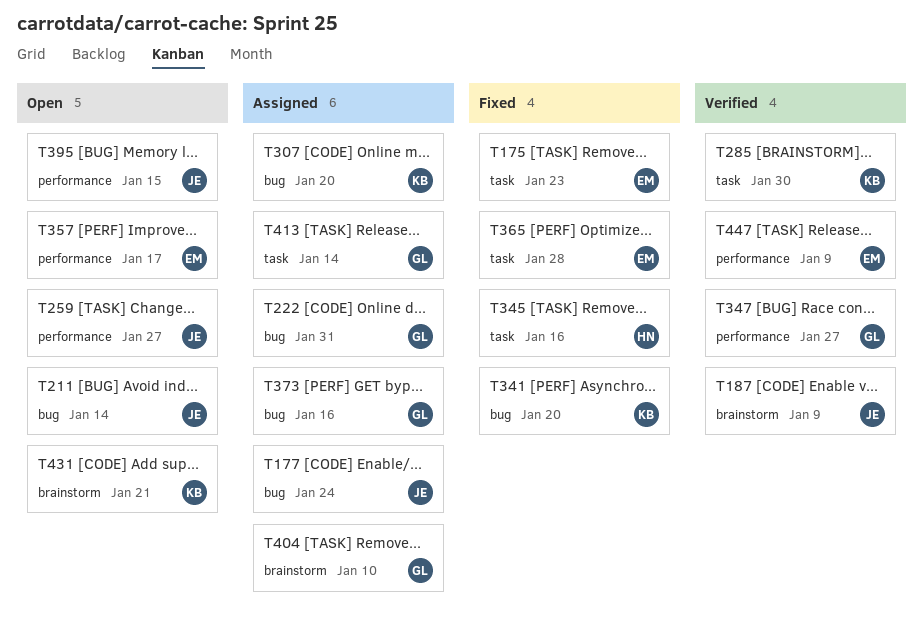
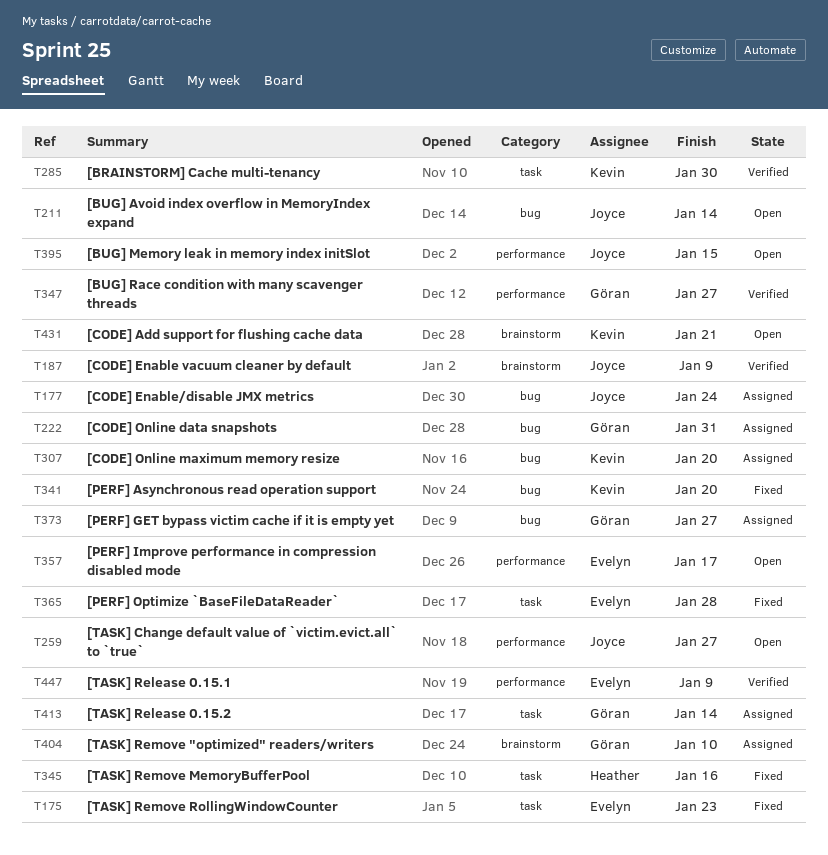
T373, due: Jan 16 -> Jan 27

